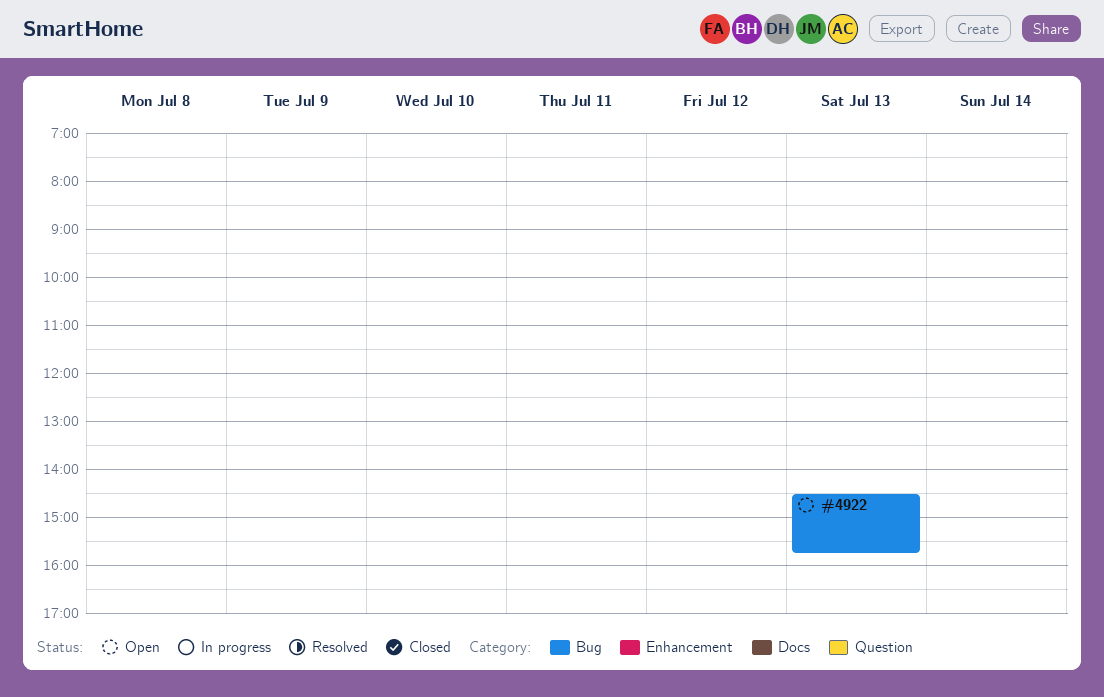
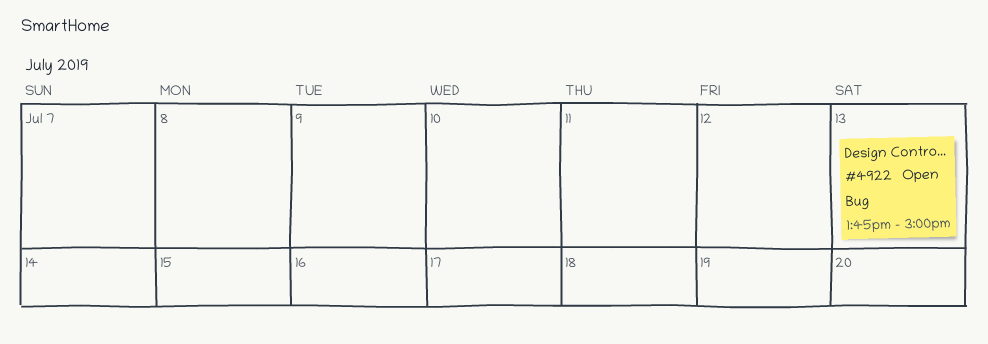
#4922, begins: 14:30 -> 13:45
#4922, ends: 15:45 -> 15:00

